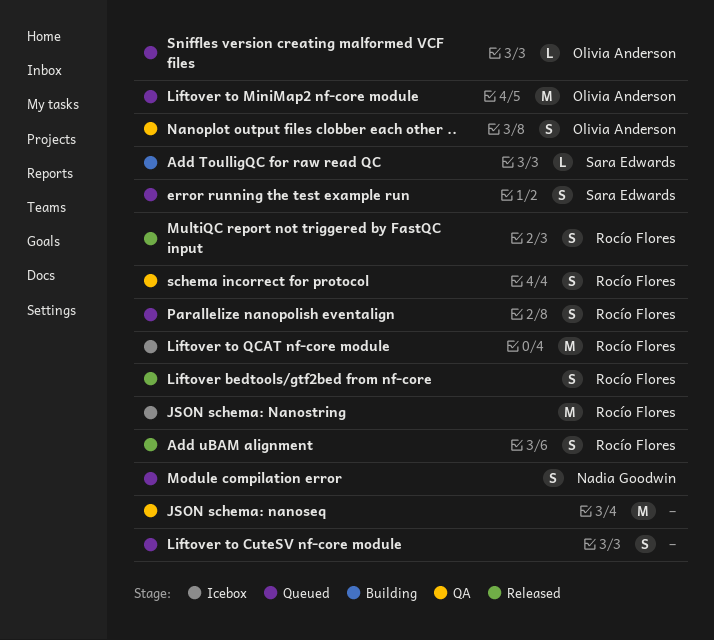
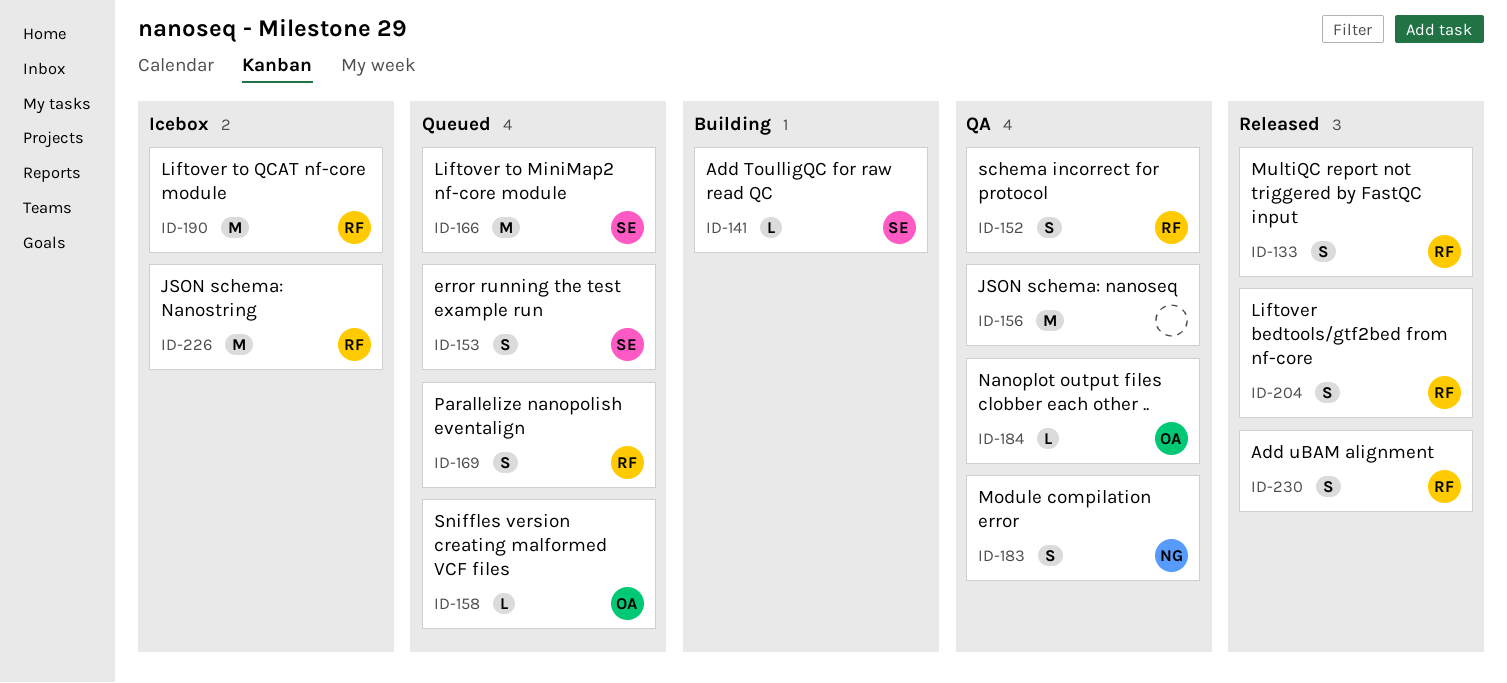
Liftover to CuteSV nf-core module: present -> none
Liftover to MiniMap2 nf-core module, owner: Olivia Anderson -> Sara Edwards
Module compilation error, status: Queued -> QA
Nanoplot output files clobber each other .., estimate: S -> L

